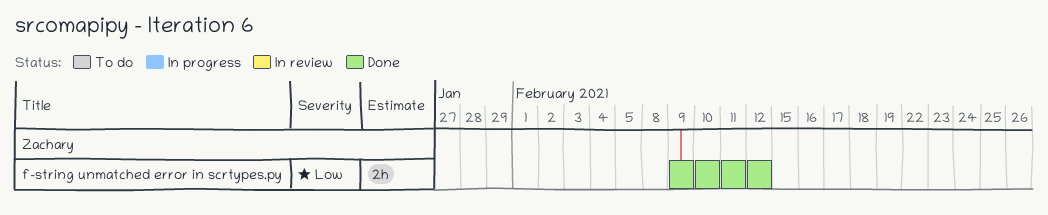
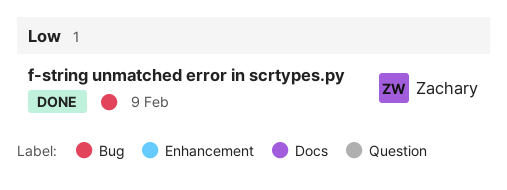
f-string unmatched error in scrtypes.py, due: Feb 12 -> Feb 9

